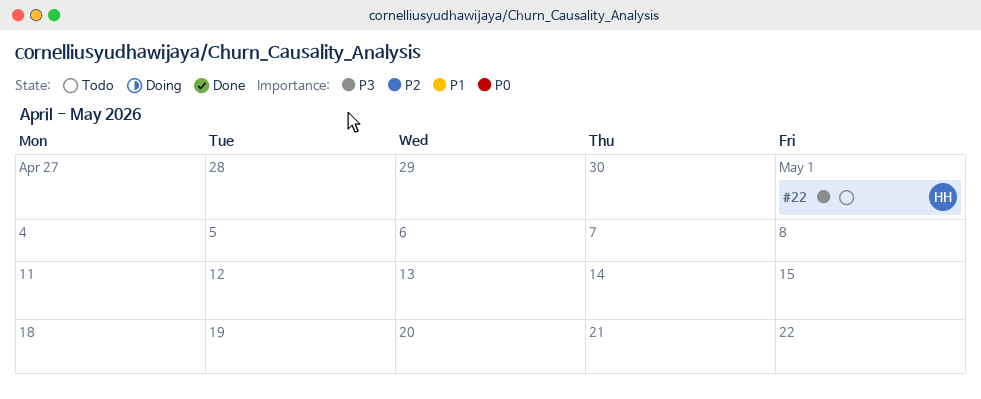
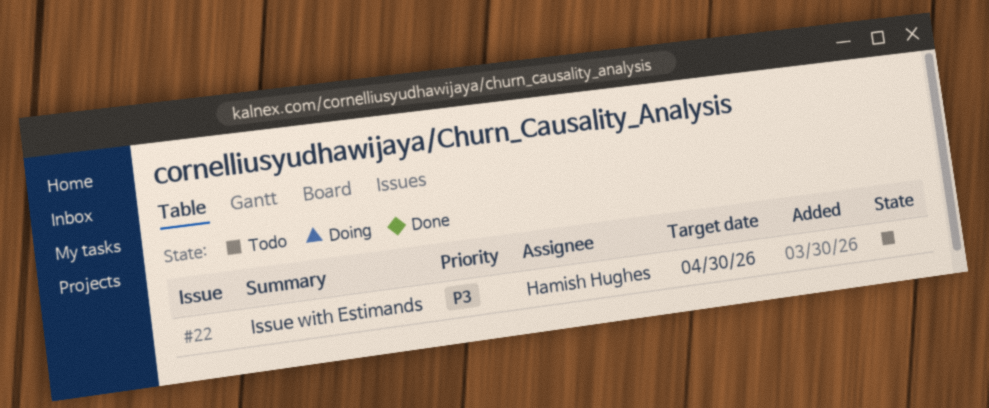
#22, due: May 1 -> Apr 30

